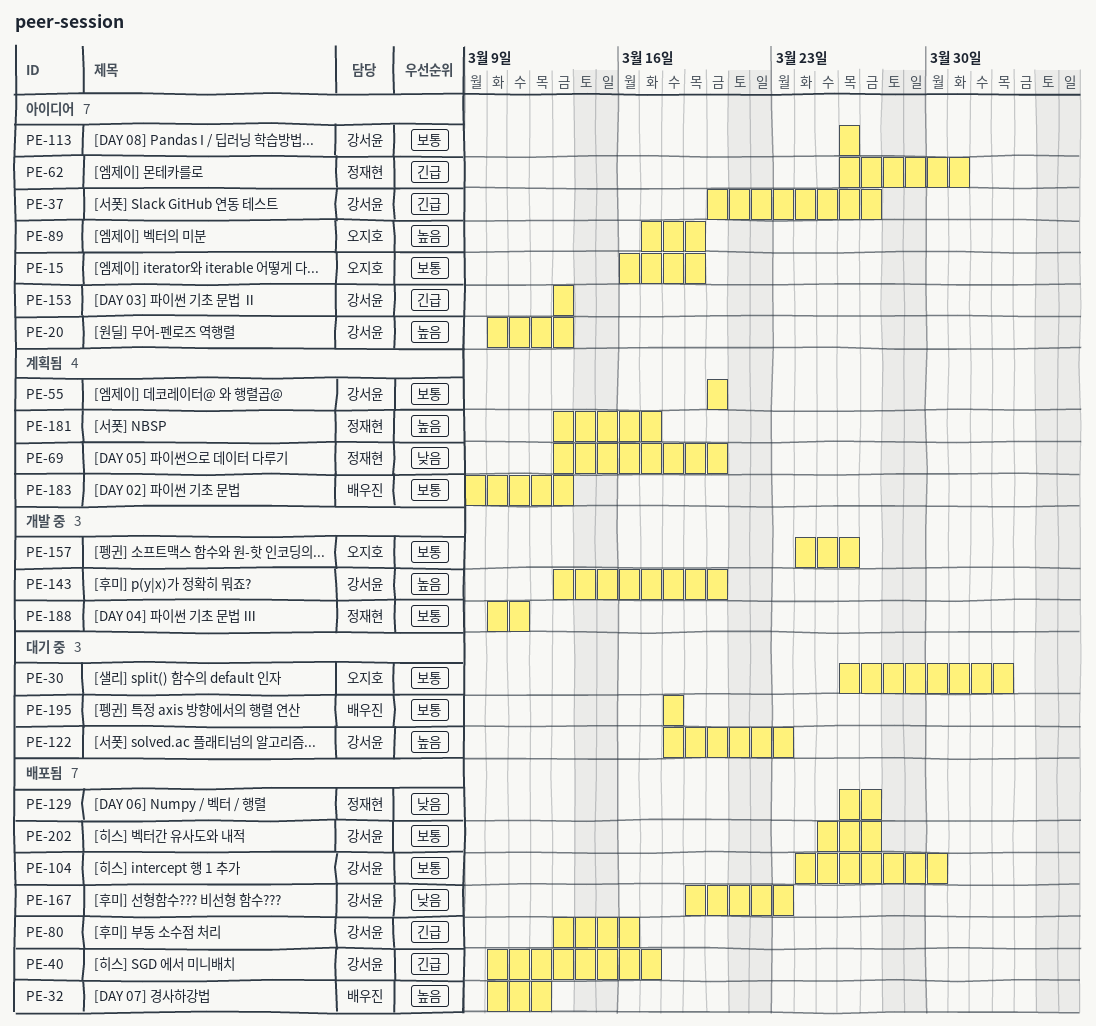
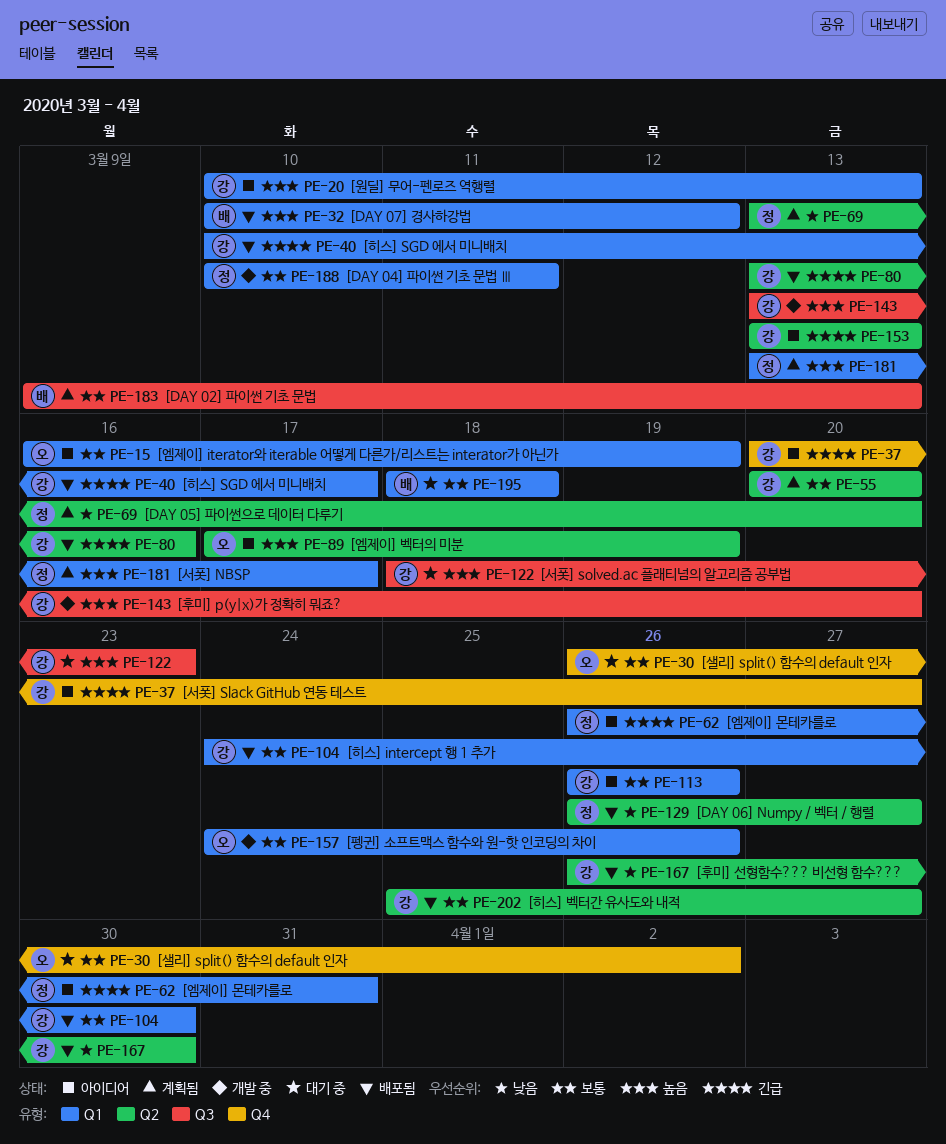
PE-167, start: Mar 19 -> Mar 26
PE-167, due: Mar 23 -> Mar 30

